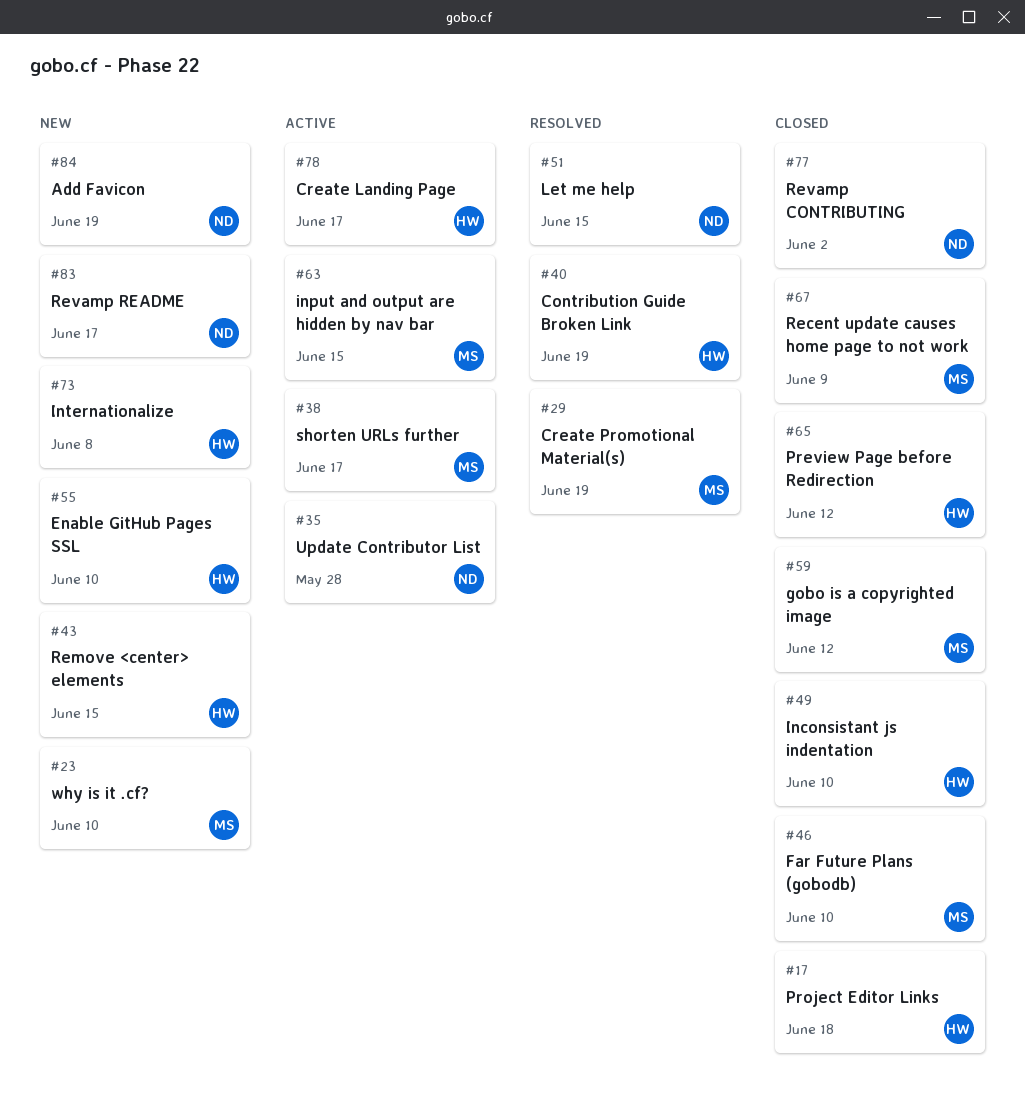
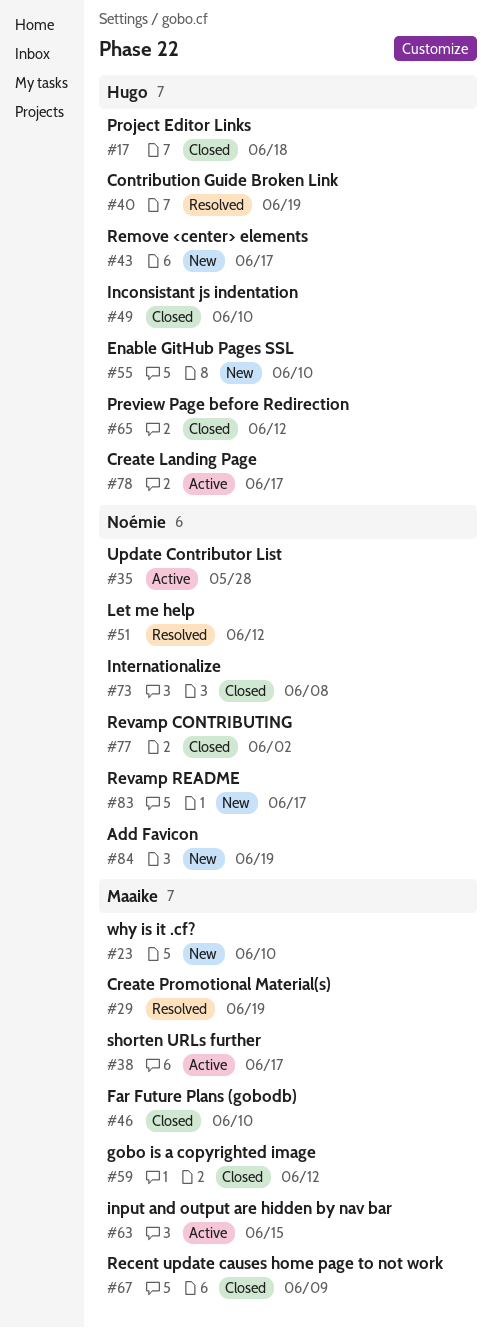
#43, due: Jun 15 -> Jun 17
#51, due: Jun 15 -> Jun 12
#73, status: New -> Closed
#73, owner: Hugo -> Noémie

